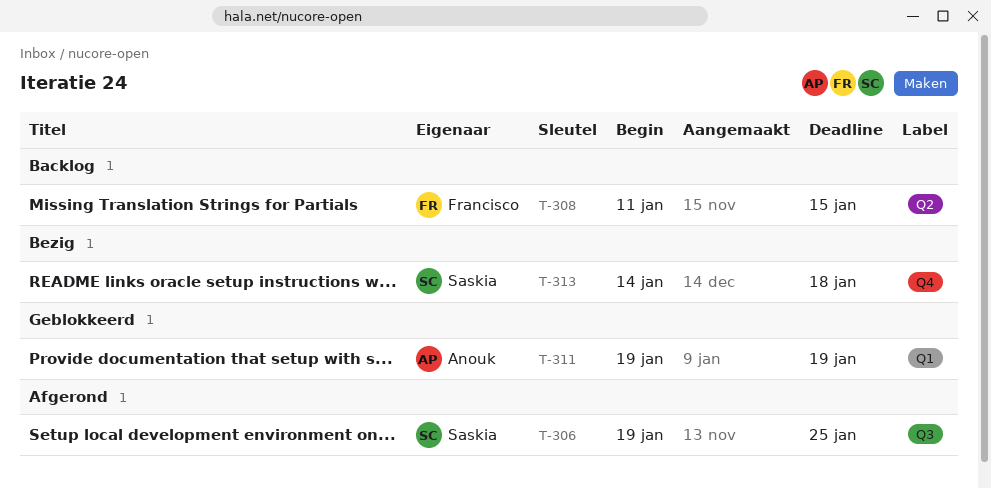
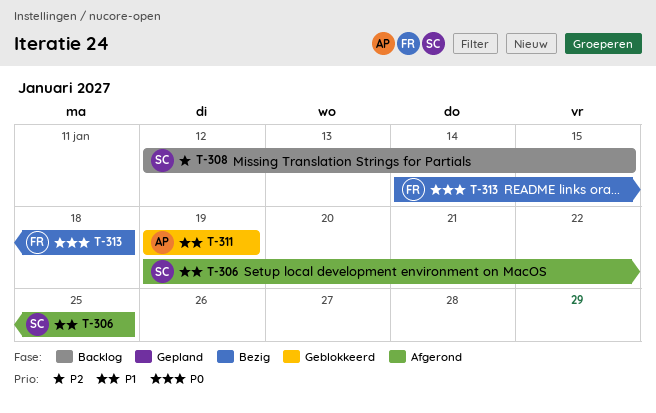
T-308, owner: Francisco -> Saskia
T-308, start: Jan 11 -> Jan 12
T-313, owner: Saskia -> Francisco

